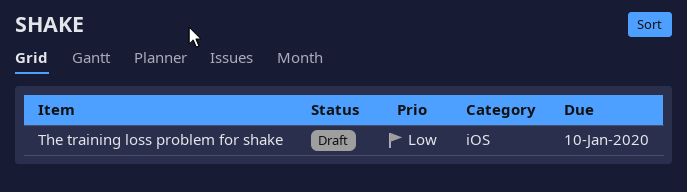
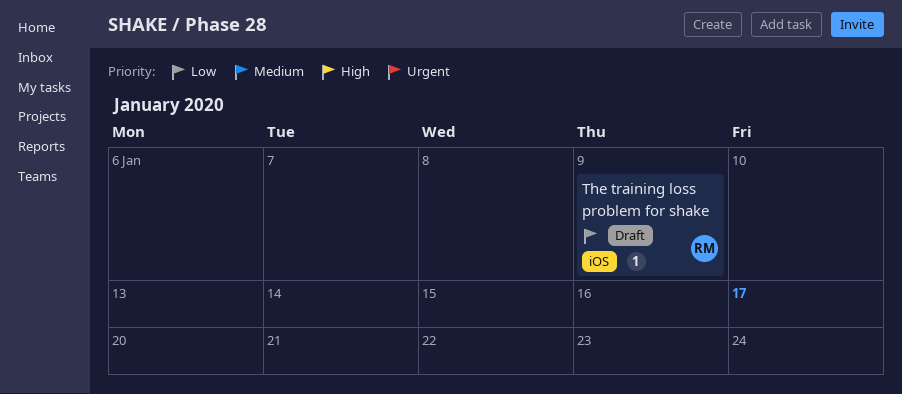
The training loss problem for shake, due: Jan 10 -> Jan 9

